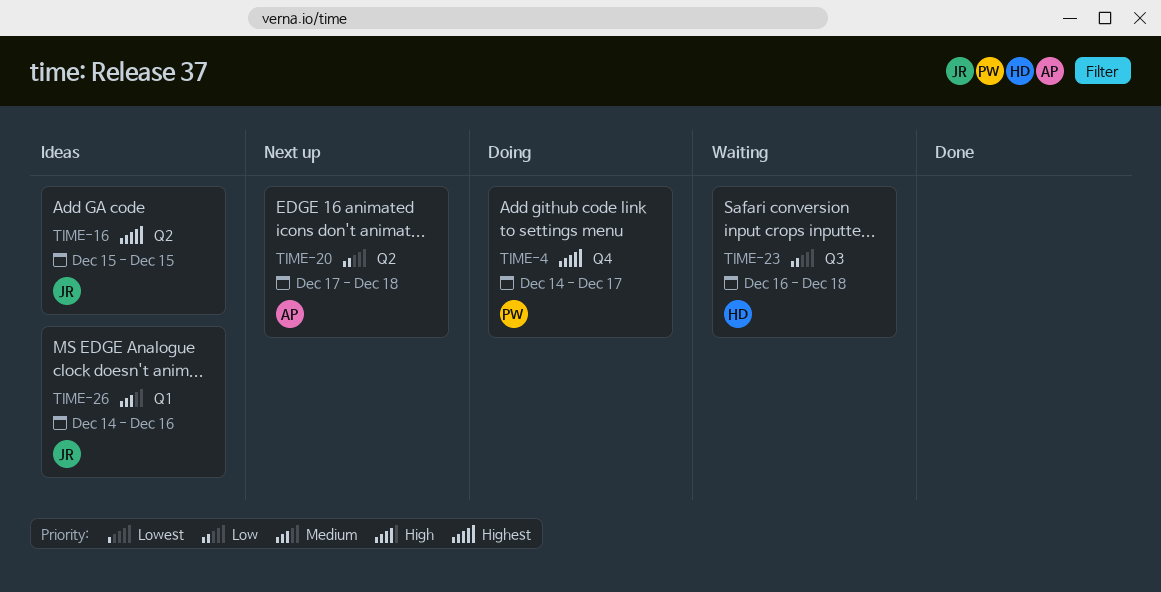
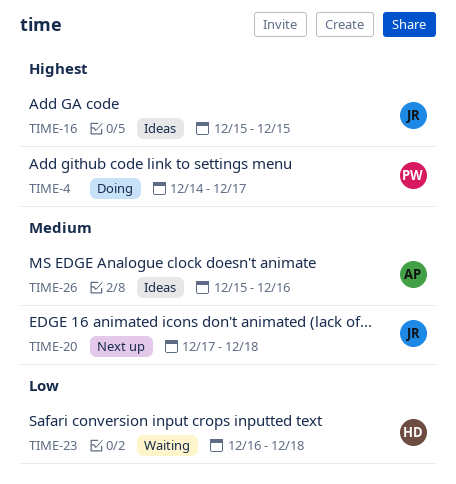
TIME-20, owner: AP -> JR
TIME-20, priority: Low -> Medium
TIME-26, owner: JR -> AP
TIME-26, start: Dec 14 -> Dec 15

